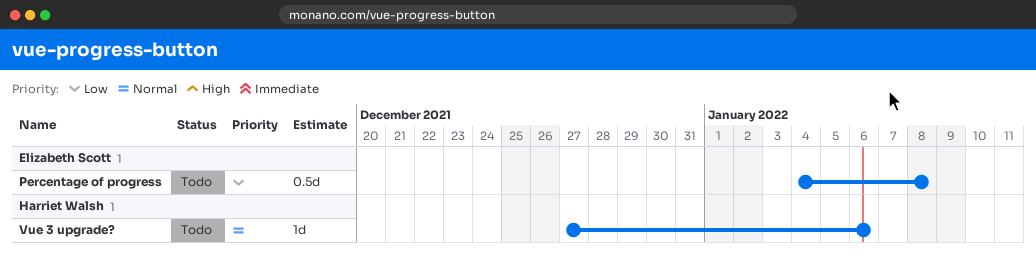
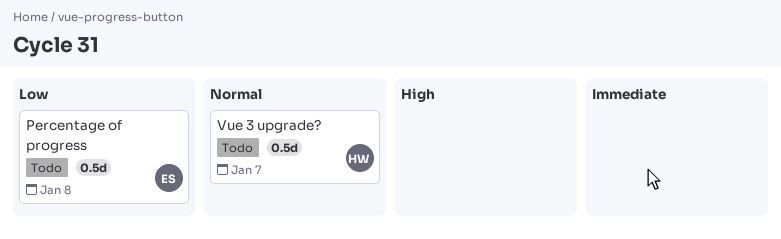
Vue 3 upgrade?, estimate: 1d -> 0.5d
Vue 3 upgrade?, due: Jan 6 -> Jan 7

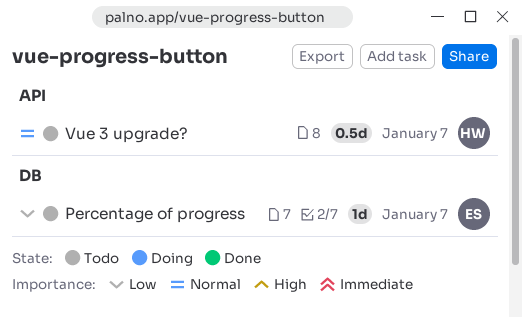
Percentage of progress, estimate: 0.5d -> 1d
Percentage of progress, due: Jan 8 -> Jan 7

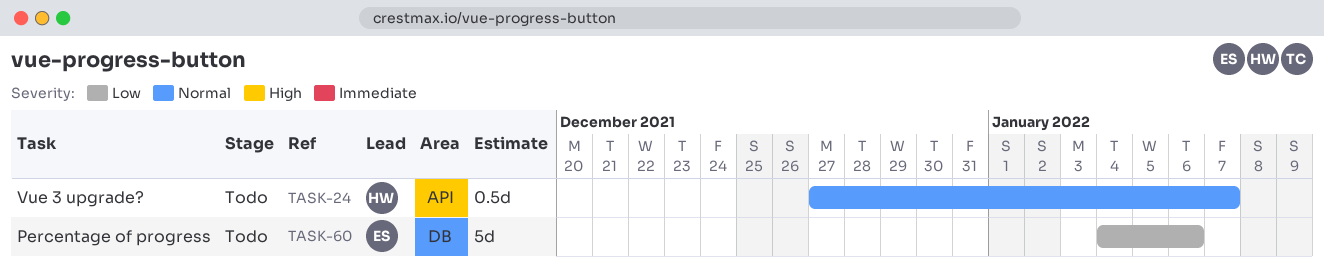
Percentage of progress, estimate: 1d -> 5d
Percentage of progress, due: Jan 7 -> Jan 6

